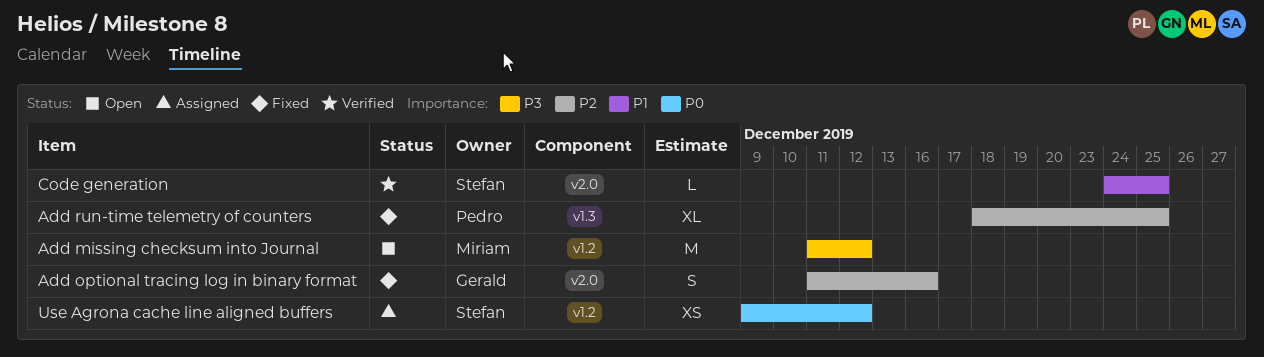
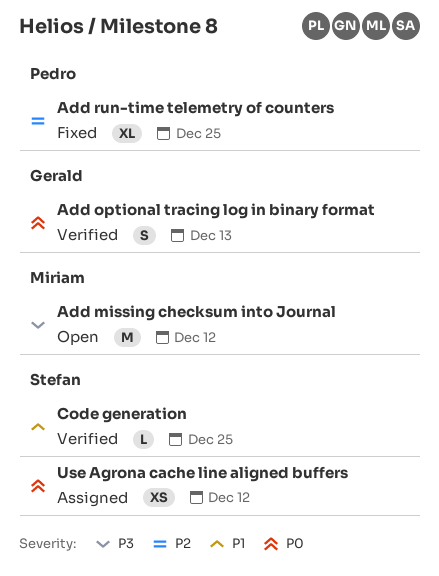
Add optional tracing log in binary format, status: Fixed -> Verified
Add optional tracing log in binary format, priority: P2 -> P0
Add optional tracing log in binary format, due: Dec 16 -> Dec 13

